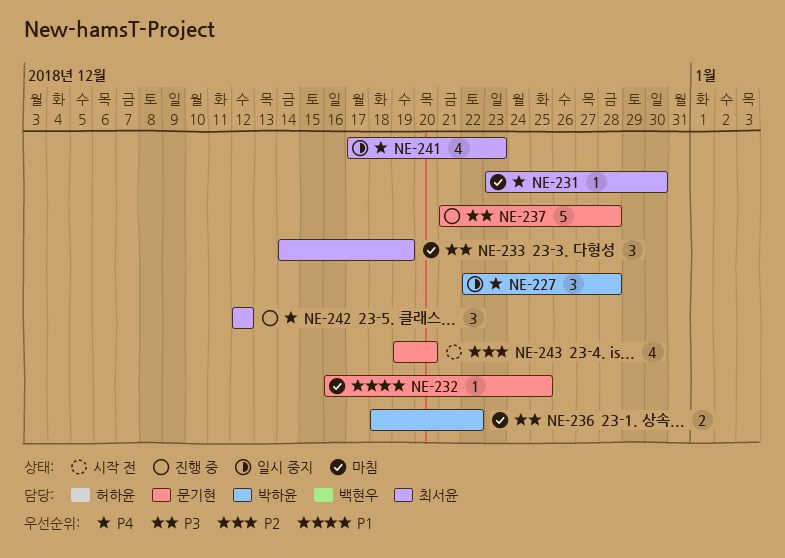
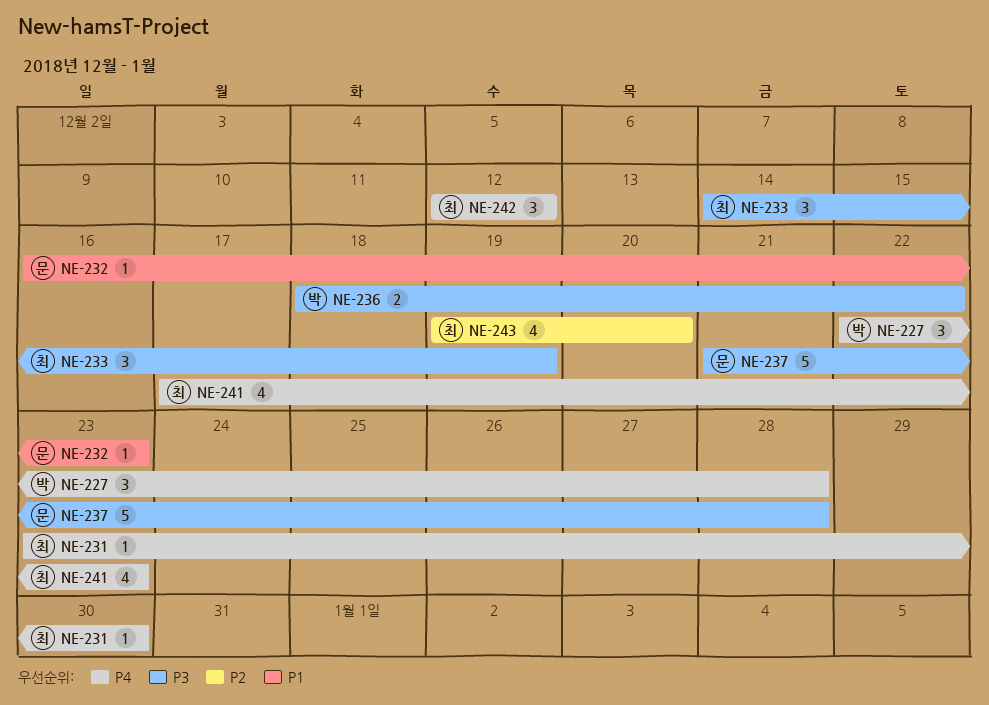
NE-232, due: Dec 25 -> Dec 23
NE-243, owner: 문기현 -> 최서윤

